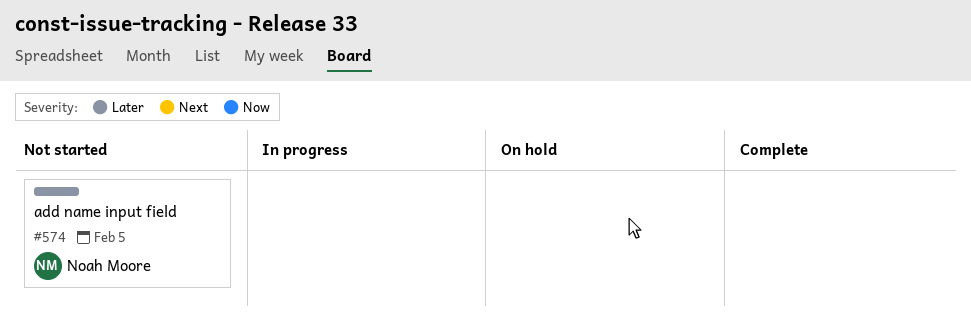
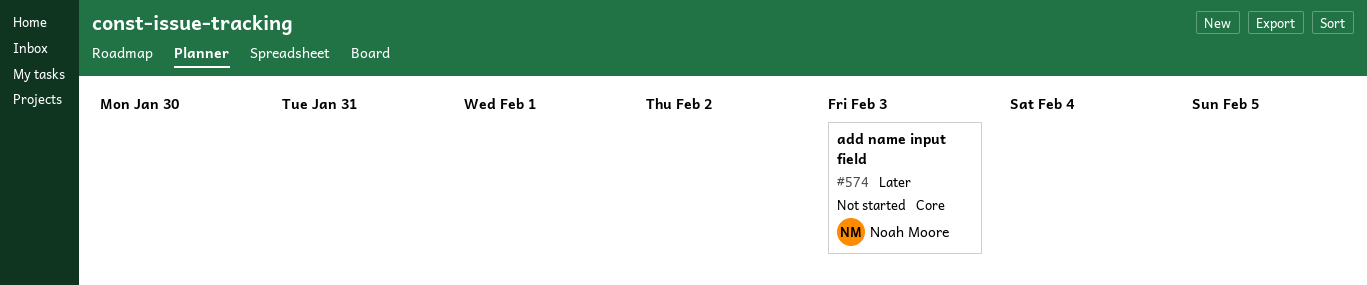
#574, due: Feb 5 -> Feb 3

